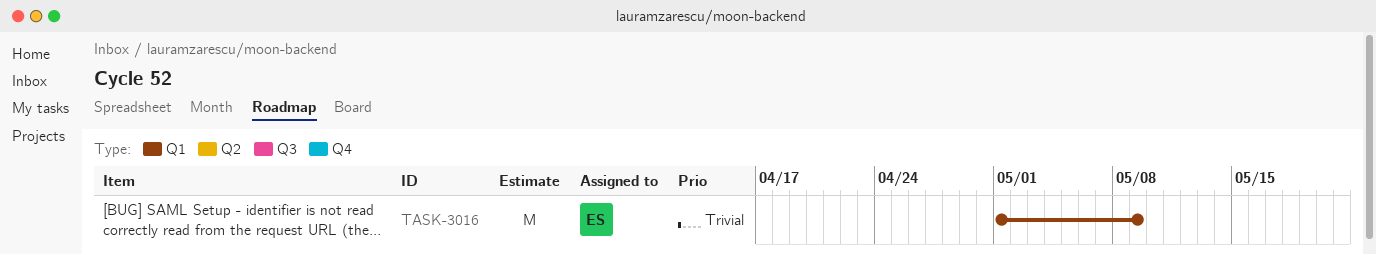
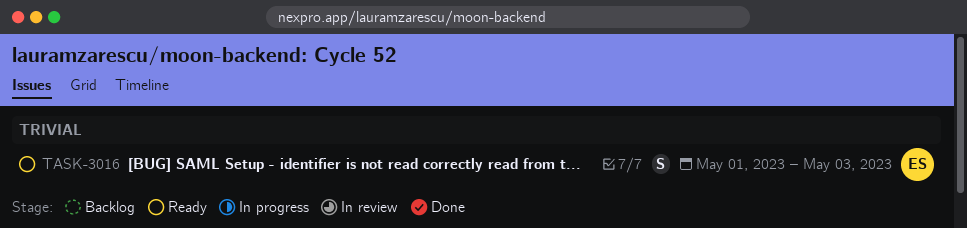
TASK-3016, estimate: M -> S
TASK-3016, due: May 9 -> May 3

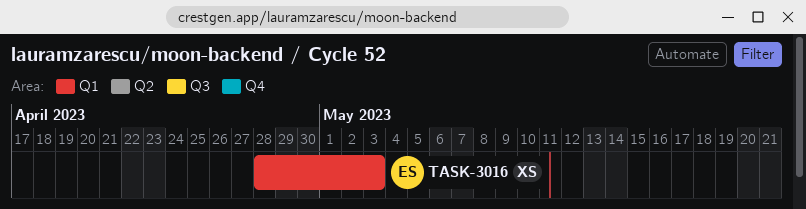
TASK-3016, estimate: S -> XS
TASK-3016, start: May 1 -> Apr 28

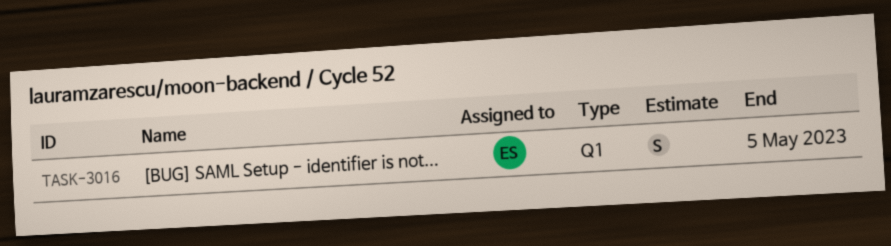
TASK-3016, estimate: XS -> S
TASK-3016, due: May 3 -> May 5

